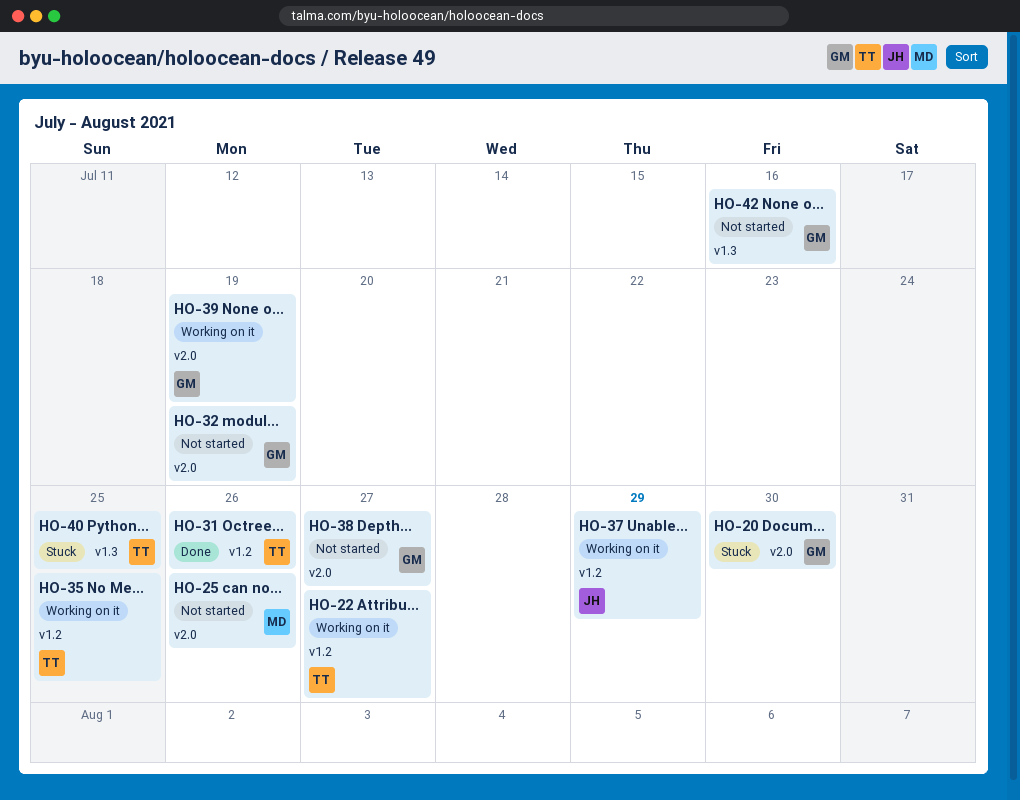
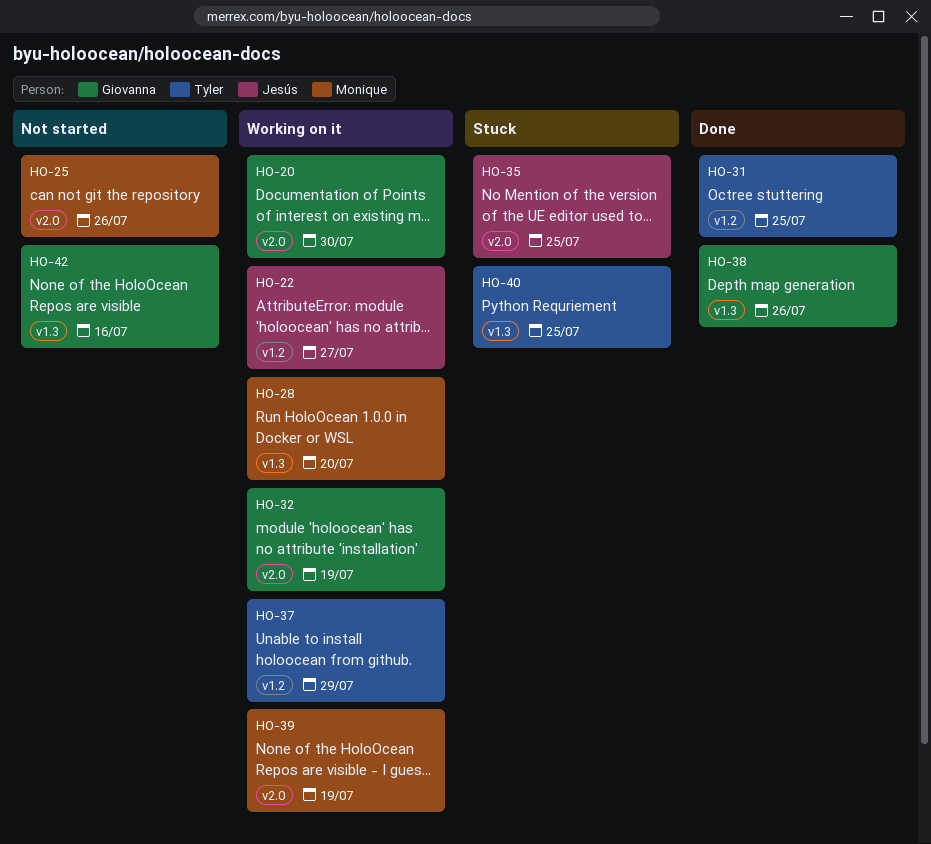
HO-20, status: Stuck -> Working on it
HO-22, owner: Tyler -> Jesús
HO-28: none -> present
HO-31, due: Jul 26 -> Jul 25
HO-32, status: Not started -> Working on it
HO-35, status: Working on it -> Stuck
HO-35, owner: Tyler -> Jesús
HO-35, label: v1.2 -> v2.0
HO-37, owner: Jesús -> Tyler
HO-38, status: Not started -> Done
HO-38, label: v2.0 -> v1.3
HO-38, due: Jul 27 -> Jul 26
HO-39, owner: Giovanna -> Monique

